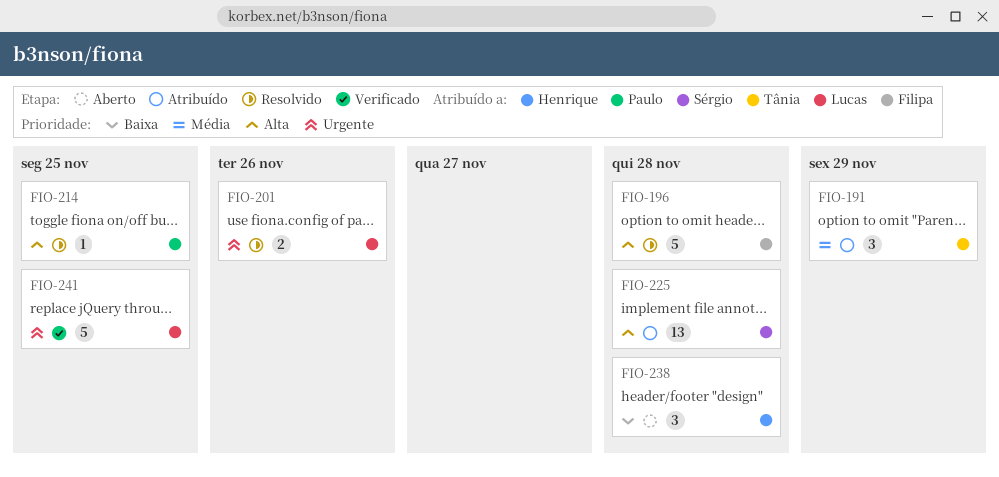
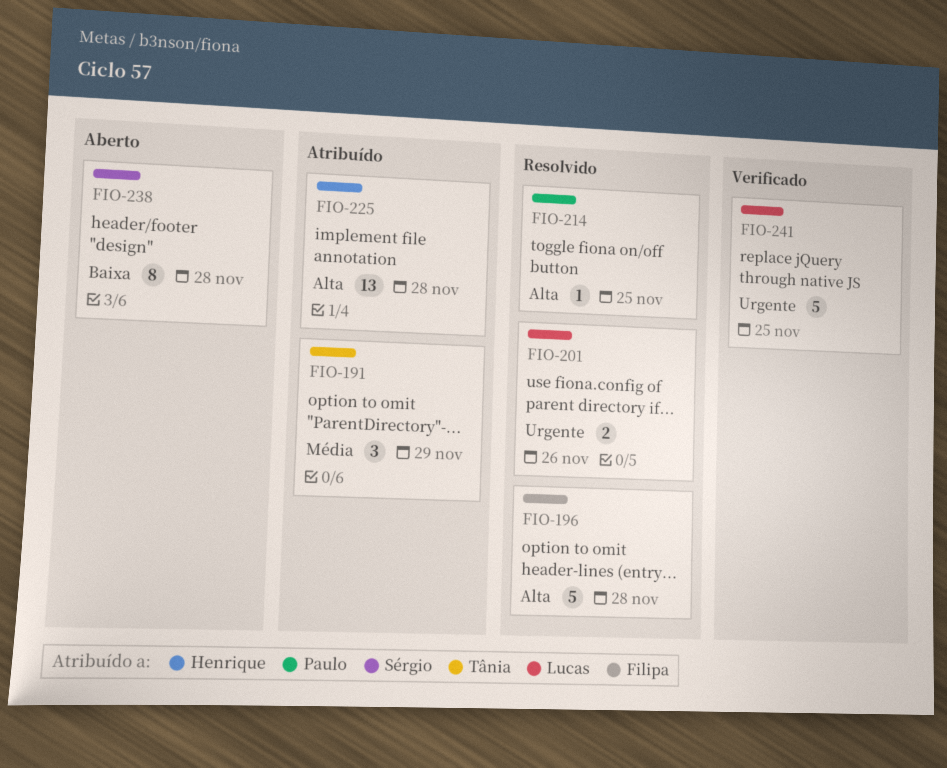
FIO-225, owner: Sérgio -> Henrique
FIO-238, owner: Henrique -> Sérgio
FIO-238, estimate: 3 -> 8

